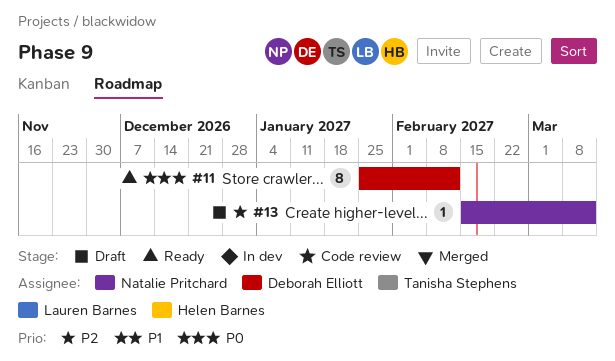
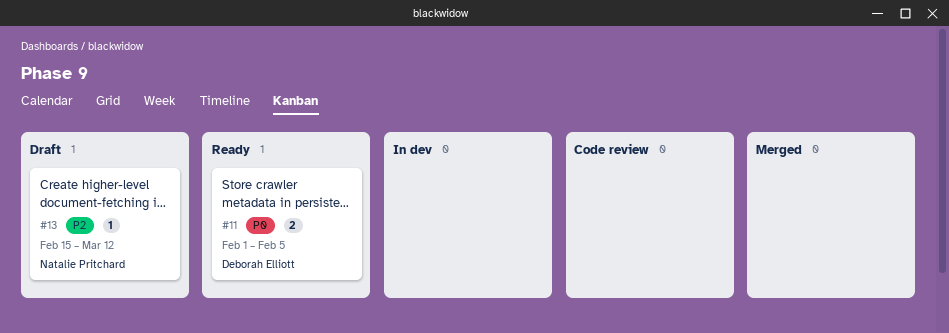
#11, estimate: 8 -> 2
#11, start: Jan 25 -> Feb 1
#11, due: Feb 12 -> Feb 5

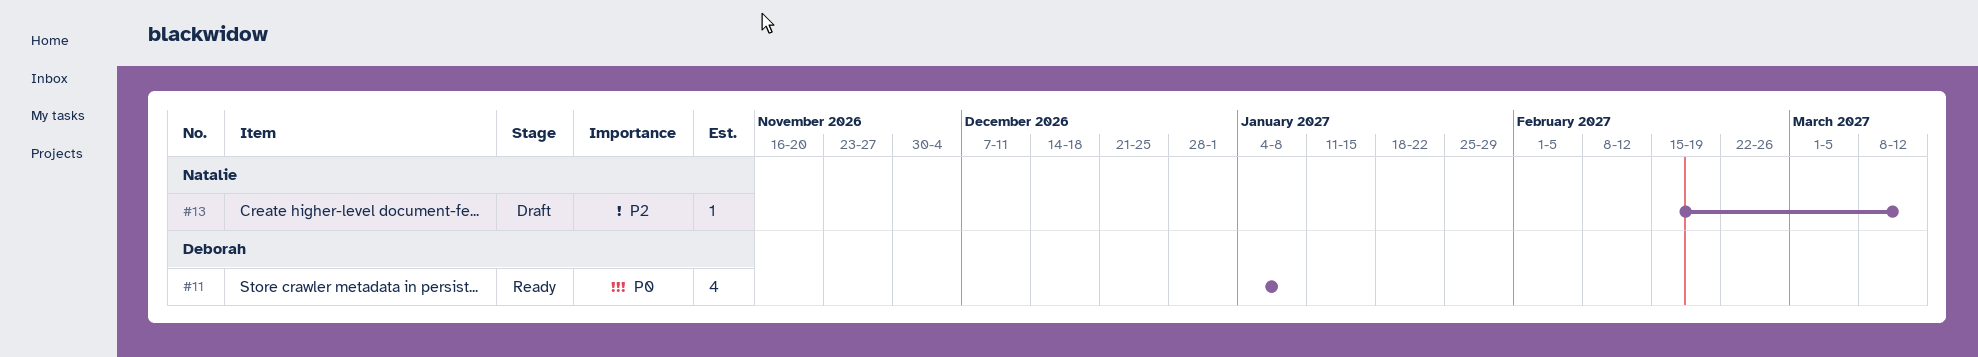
#11, estimate: 2 -> 4
#11, start: Feb 1 -> Jan 4
#11, due: Feb 5 -> Jan 8

